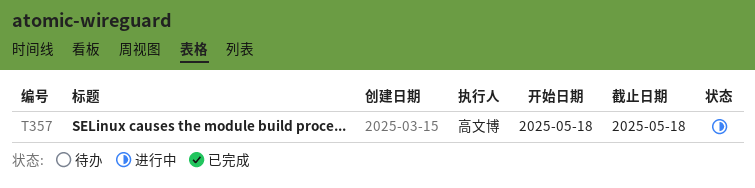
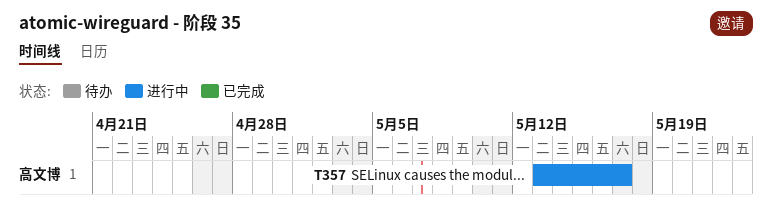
T357, start: May 18 -> May 13
T357, due: May 18 -> May 17

